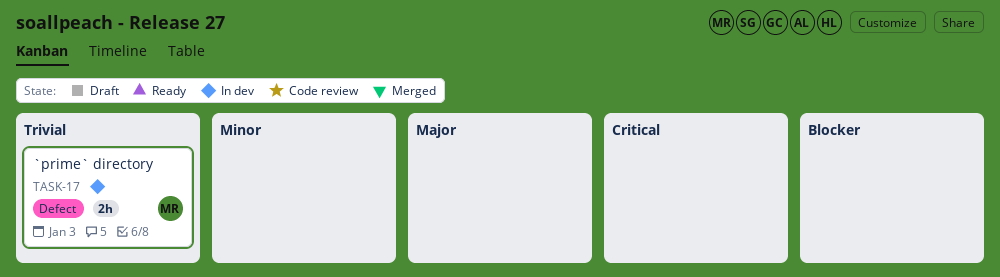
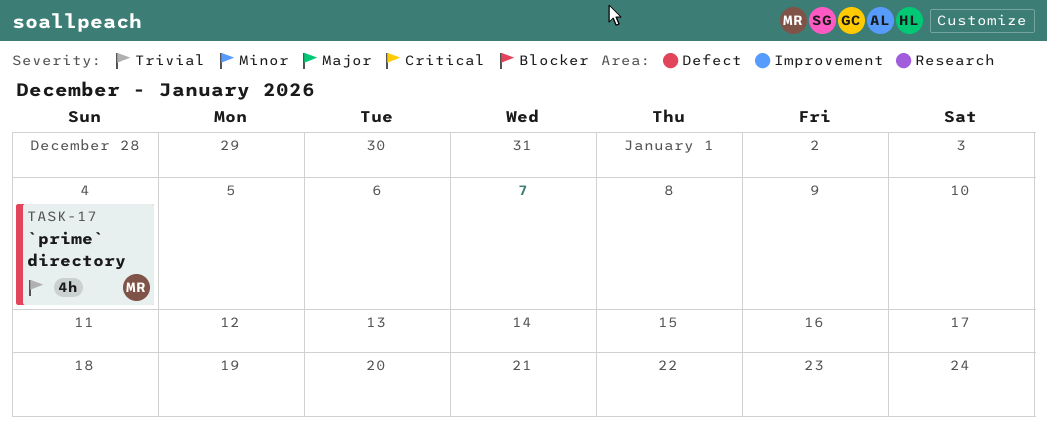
TASK-17, estimate: 2h -> 4h
TASK-17, due: Jan 3 -> Jan 4

